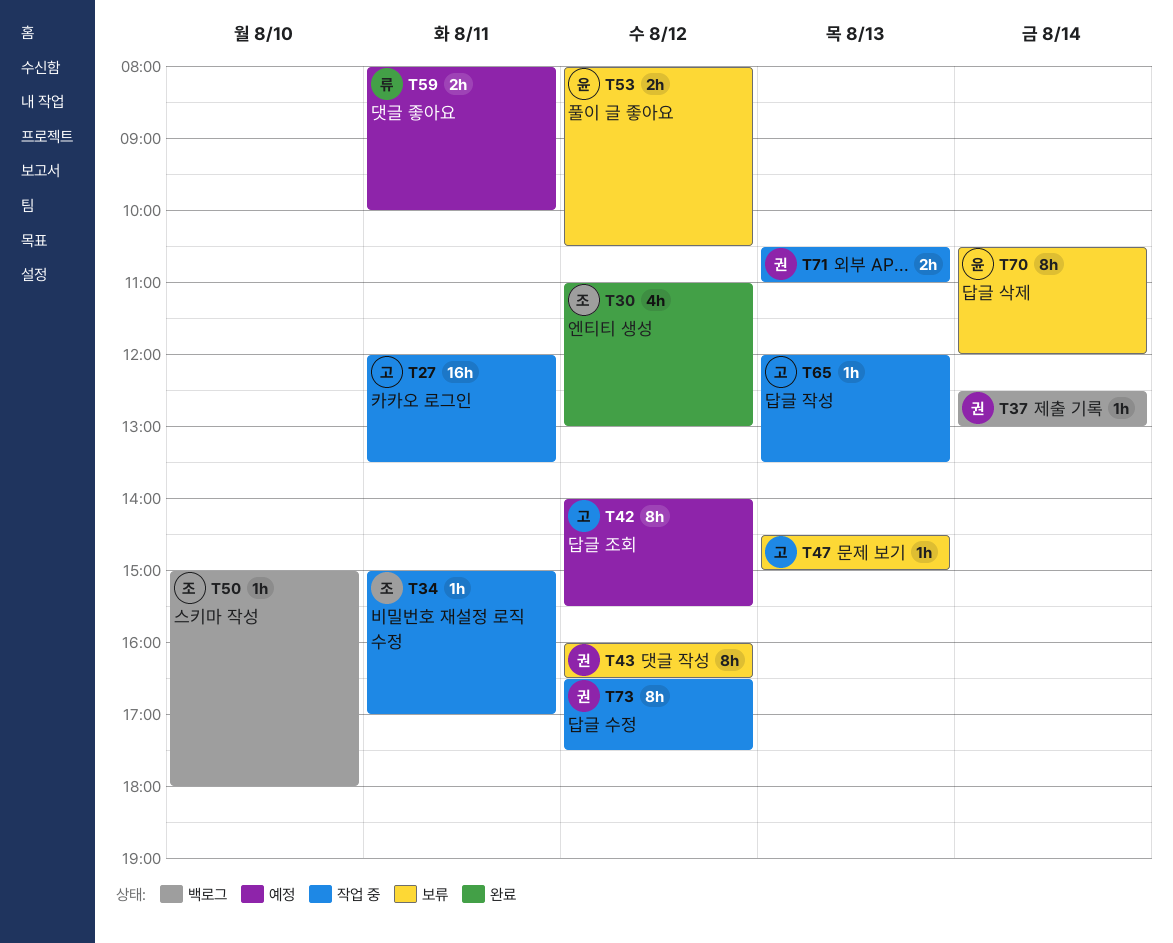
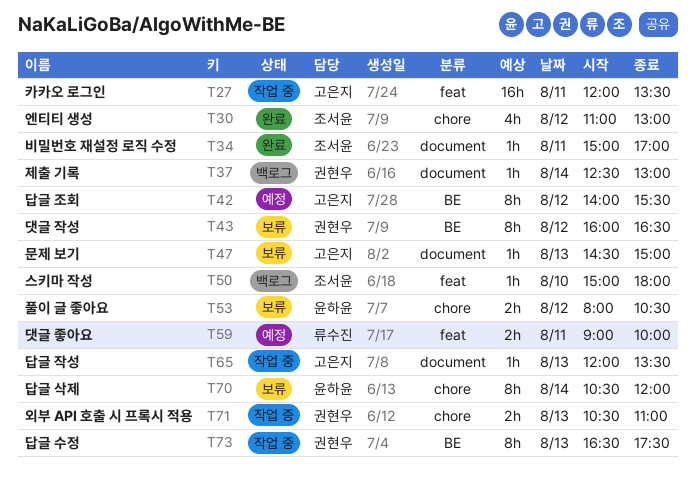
T34, status: 작업 중 -> 완료
T59, begins: 08:00 -> 09:00
T73, day: Aug 12 -> Aug 13

